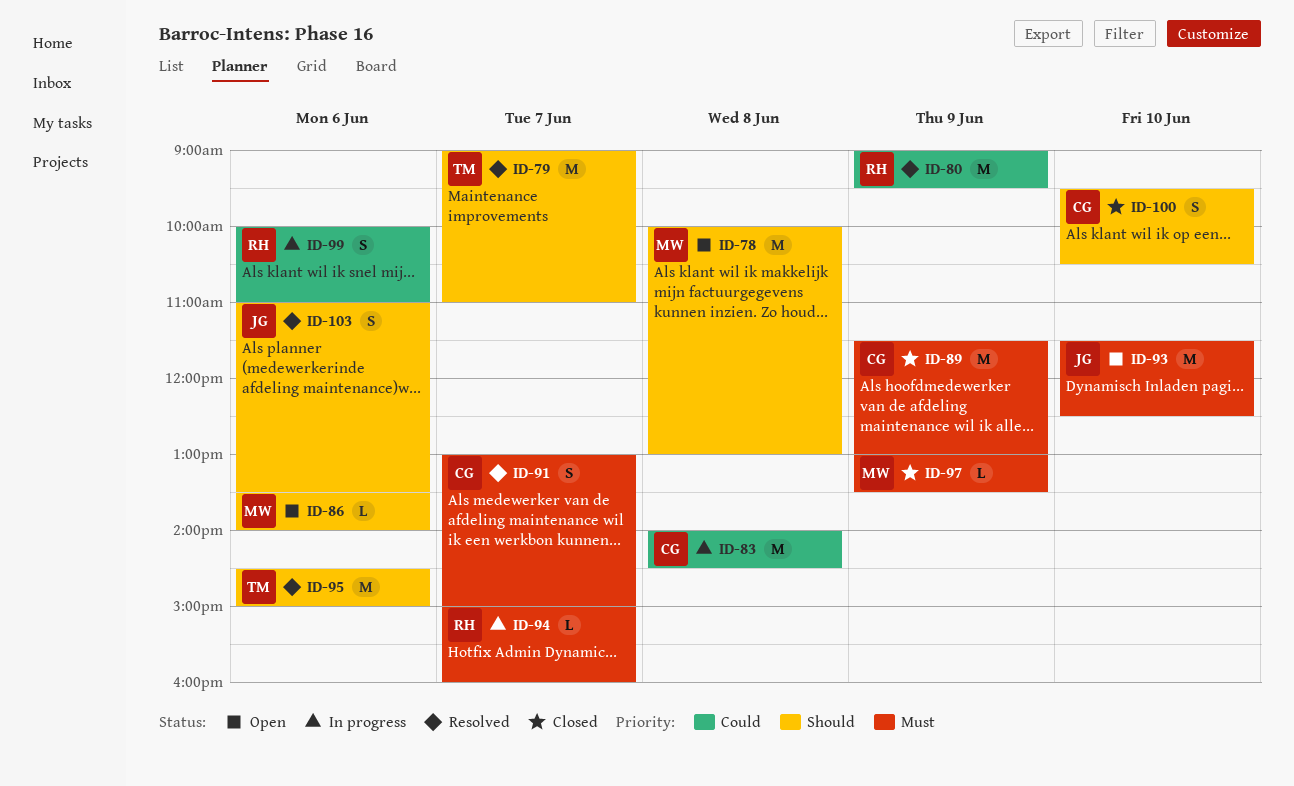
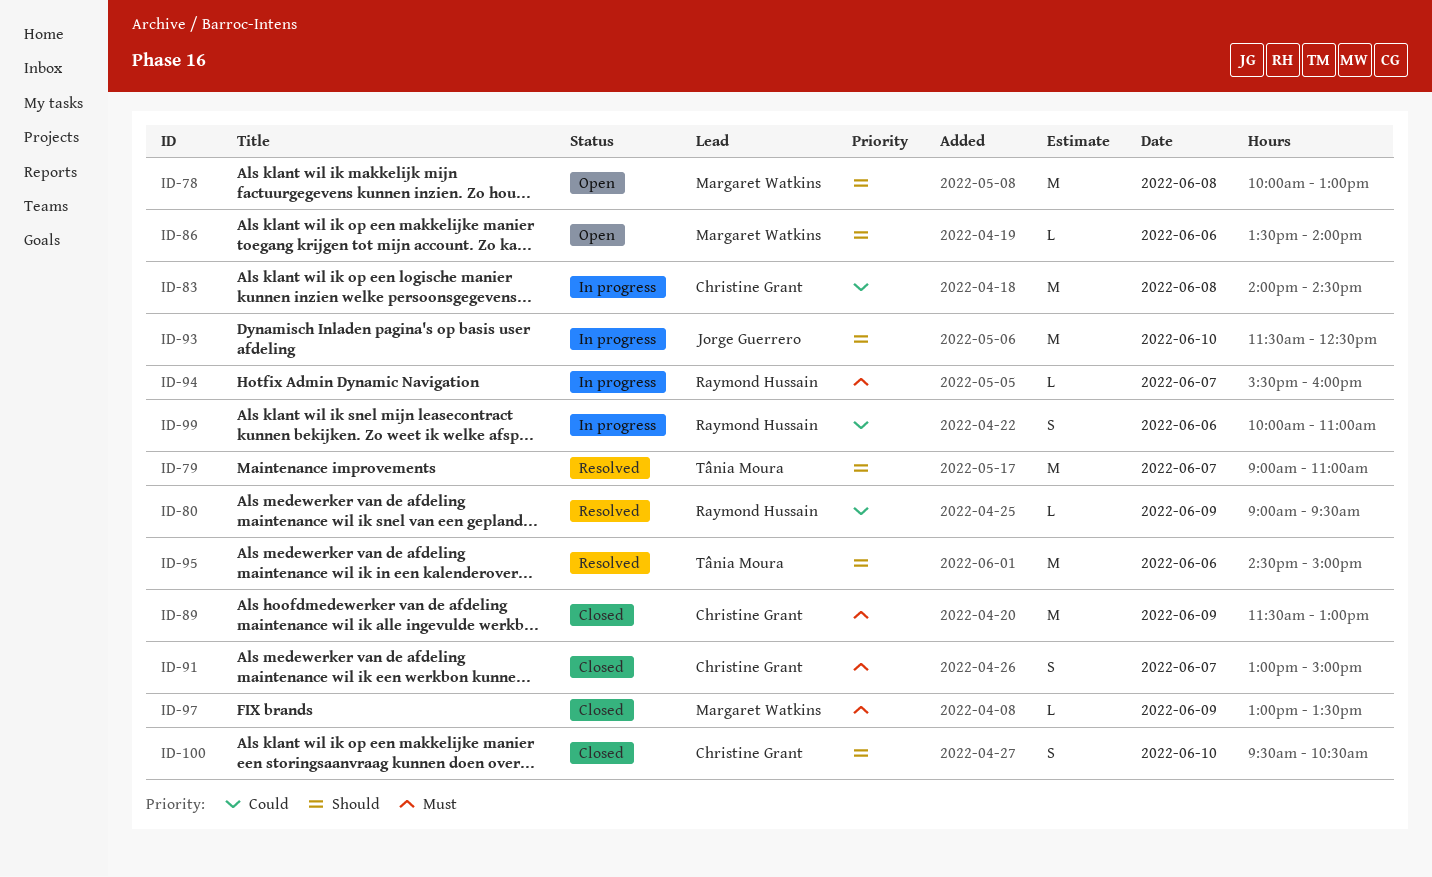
ID-80, estimate: M -> L
ID-91, status: Resolved -> Closed
ID-93, status: Open -> In progress
ID-93, priority: Must -> Should
ID-94, begins: 15:00 -> 15:30
ID-103: present -> none

